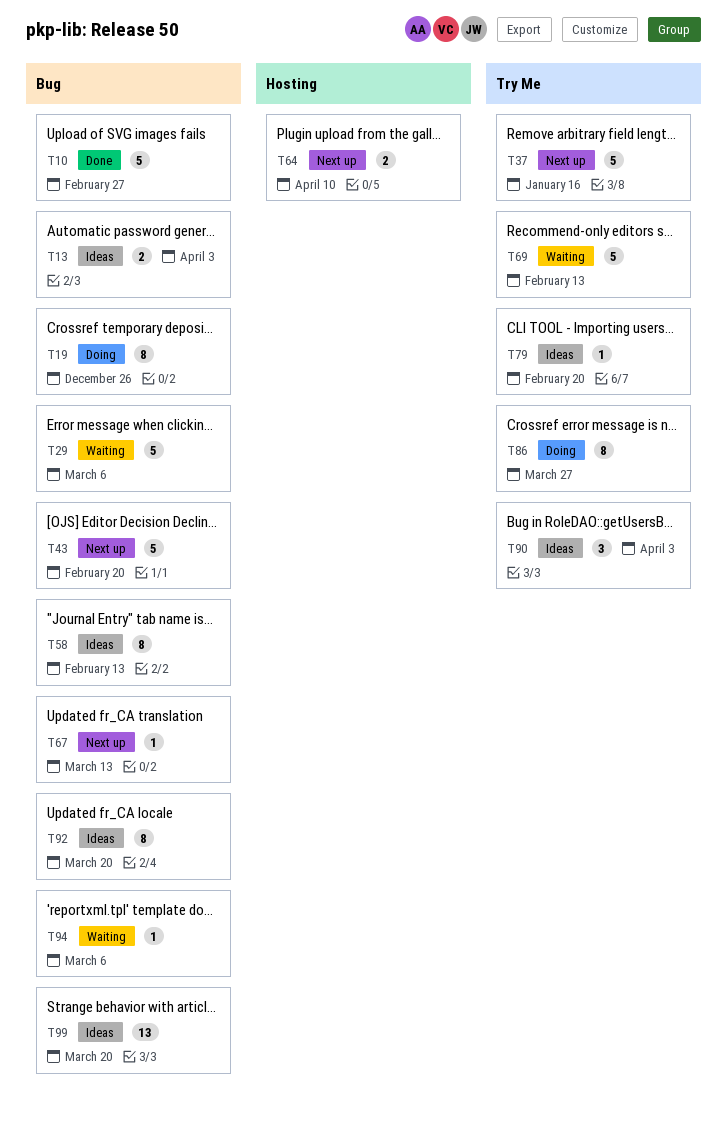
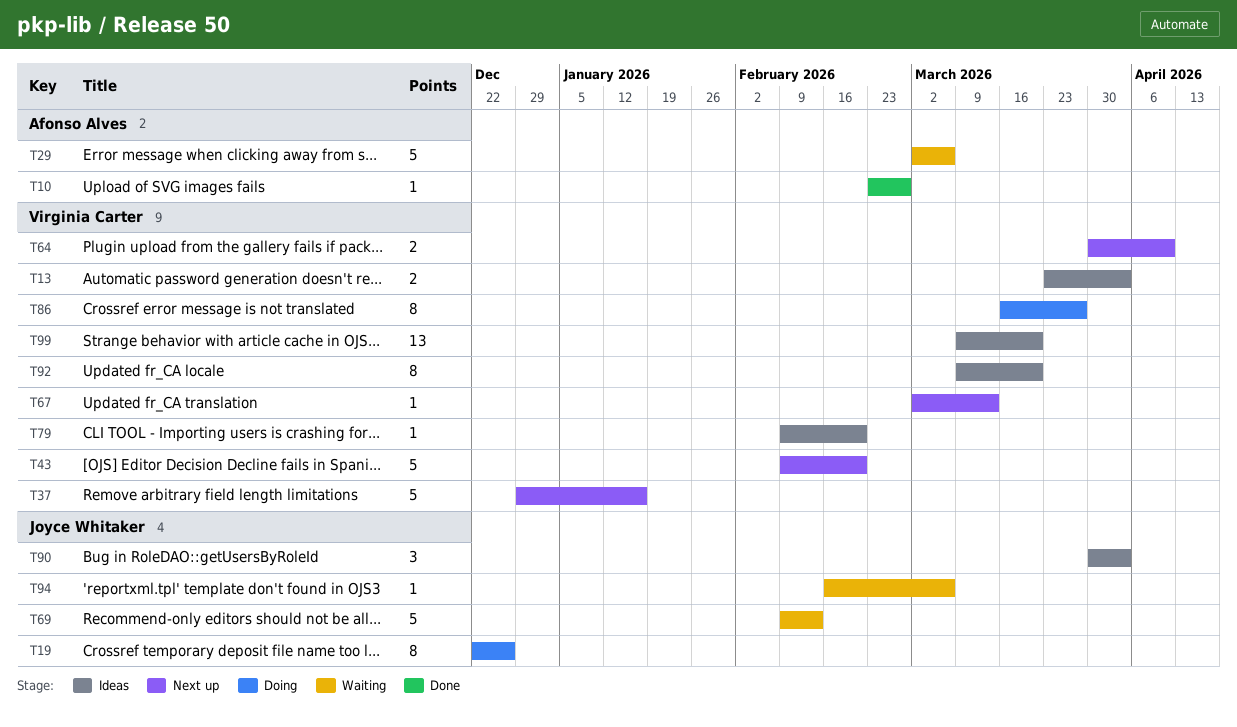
T10, estimate: 5 -> 1
T58: present -> none

